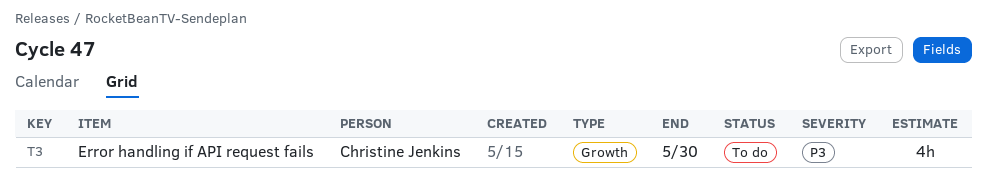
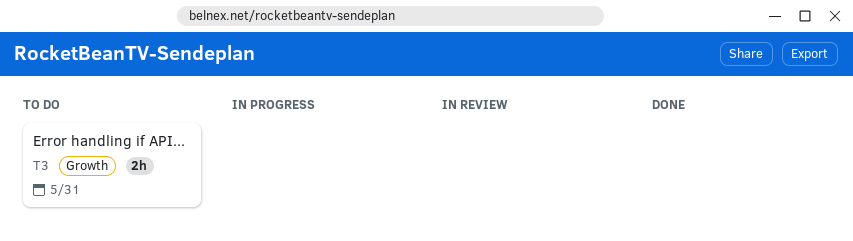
T3, estimate: 4h -> 2h
T3, due: May 30 -> May 31

